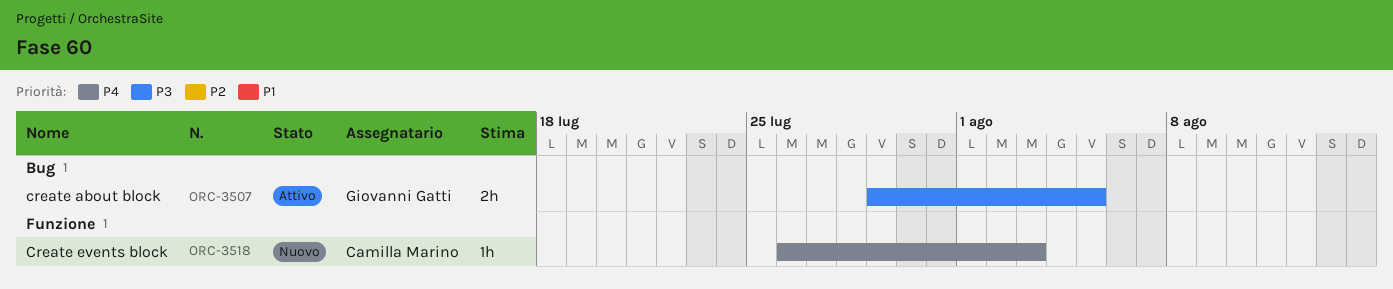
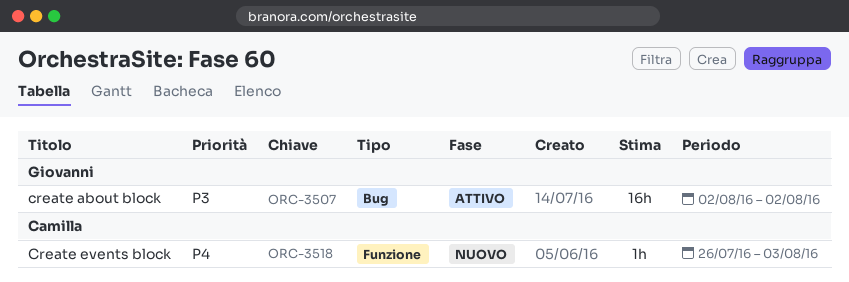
ORC-3507, estimate: 2h -> 16h
ORC-3507, start: Jul 29 -> Aug 2
ORC-3507, due: Aug 5 -> Aug 2

